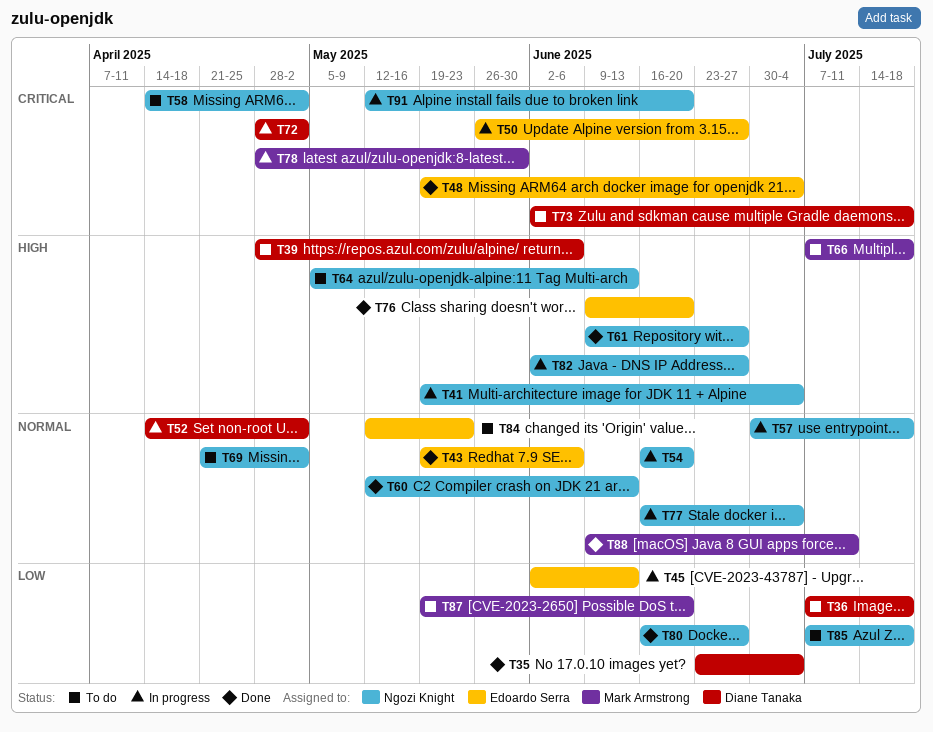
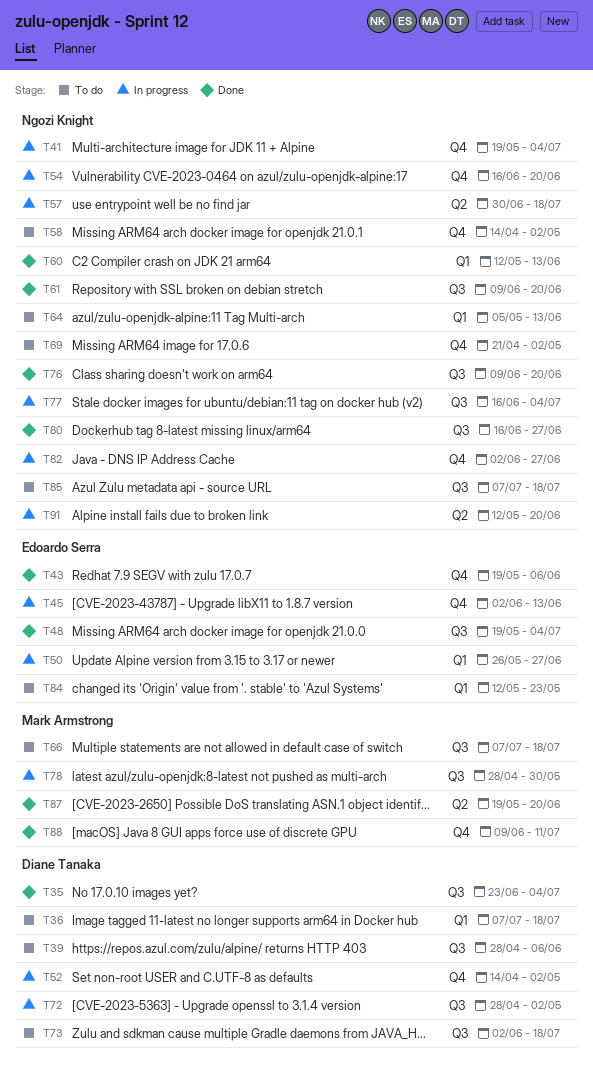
T61, due: Jun 27 -> Jun 20
T76, owner: Edoardo Serra -> Ngozi Knight
T87, status: To do -> Done

